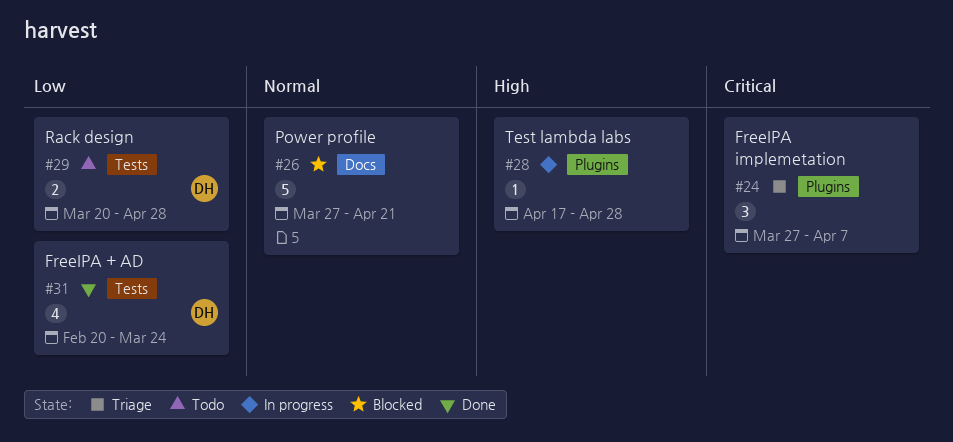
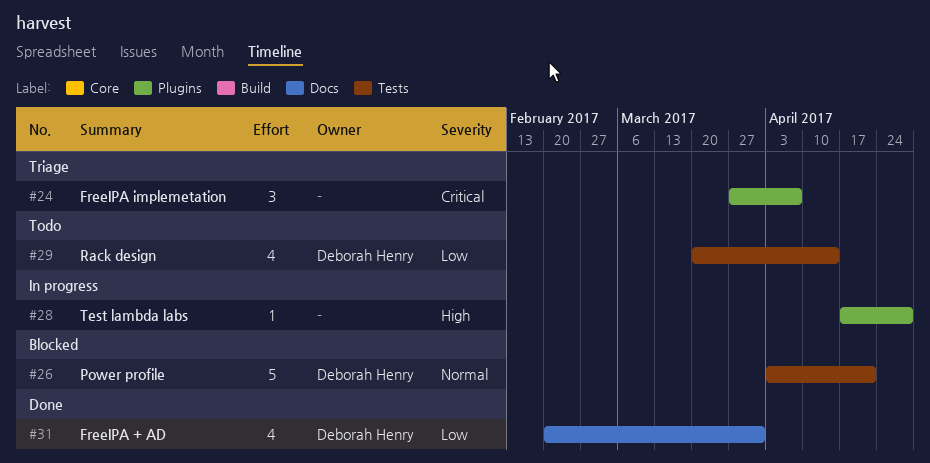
#26, owner: none -> Deborah Henry
#26, label: Docs -> Tests
#26, start: Mar 27 -> Apr 3
#29, estimate: 2 -> 4
#29, due: Apr 28 -> Apr 14
#31, label: Tests -> Docs
#31, due: Mar 24 -> Mar 31

